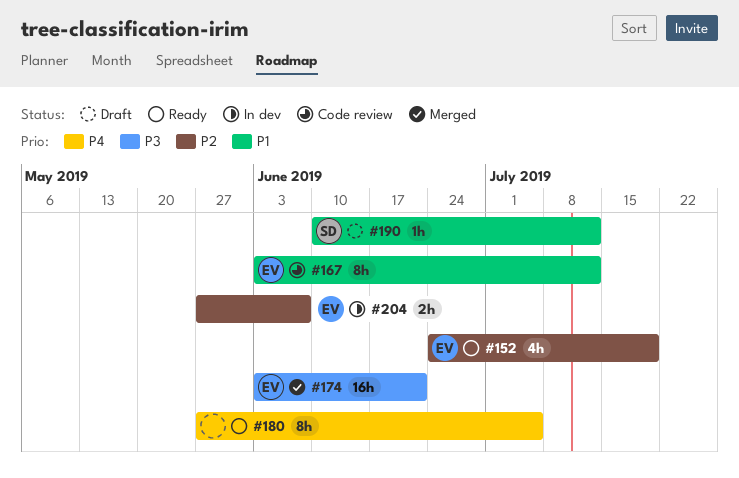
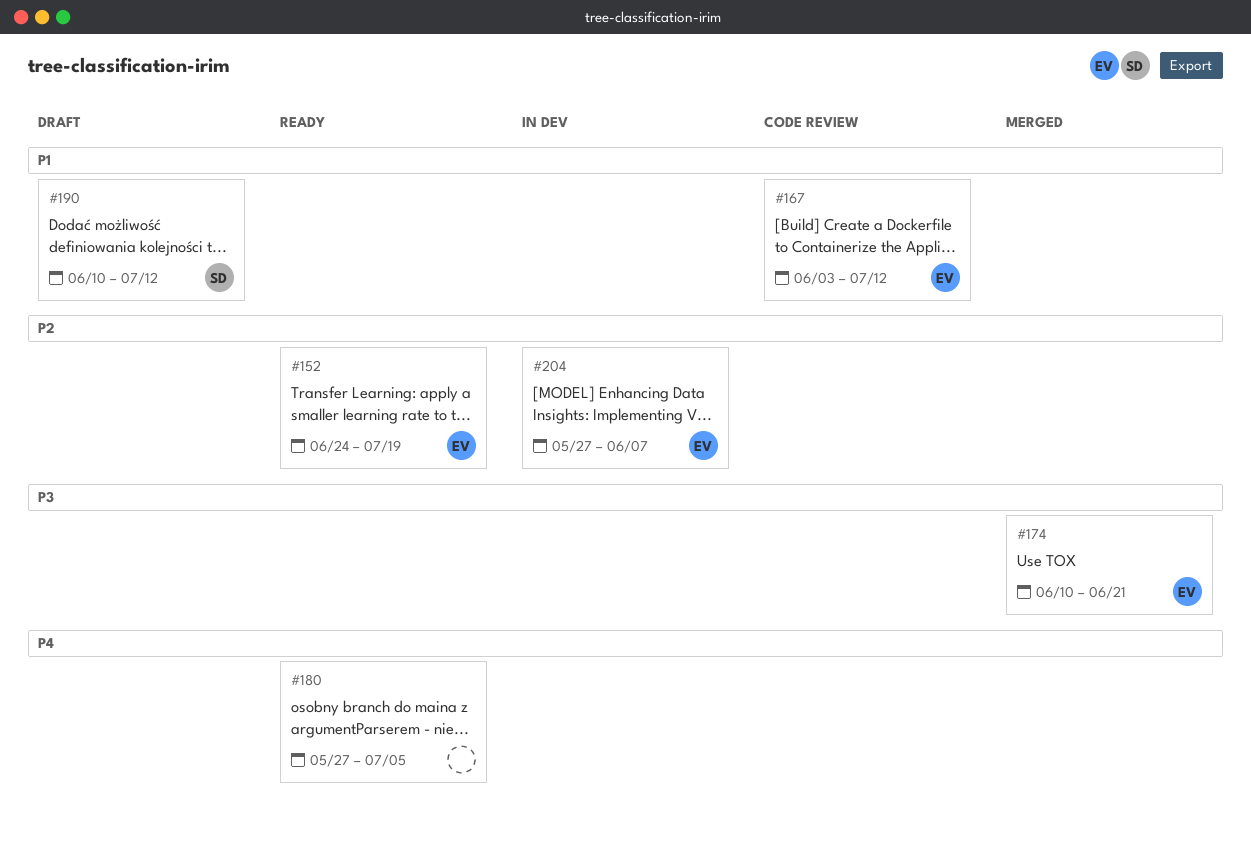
#174, start: Jun 3 -> Jun 10

